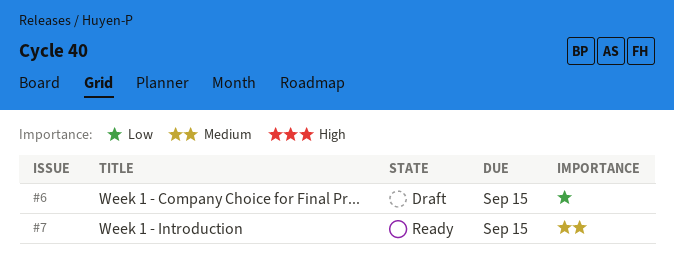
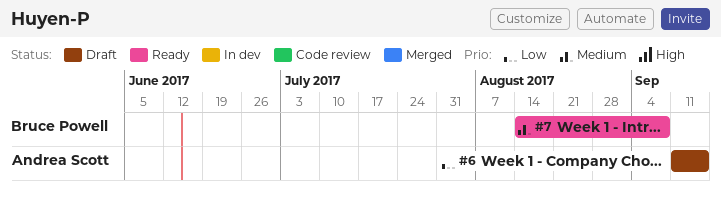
#7, due: Sep 15 -> Sep 8

